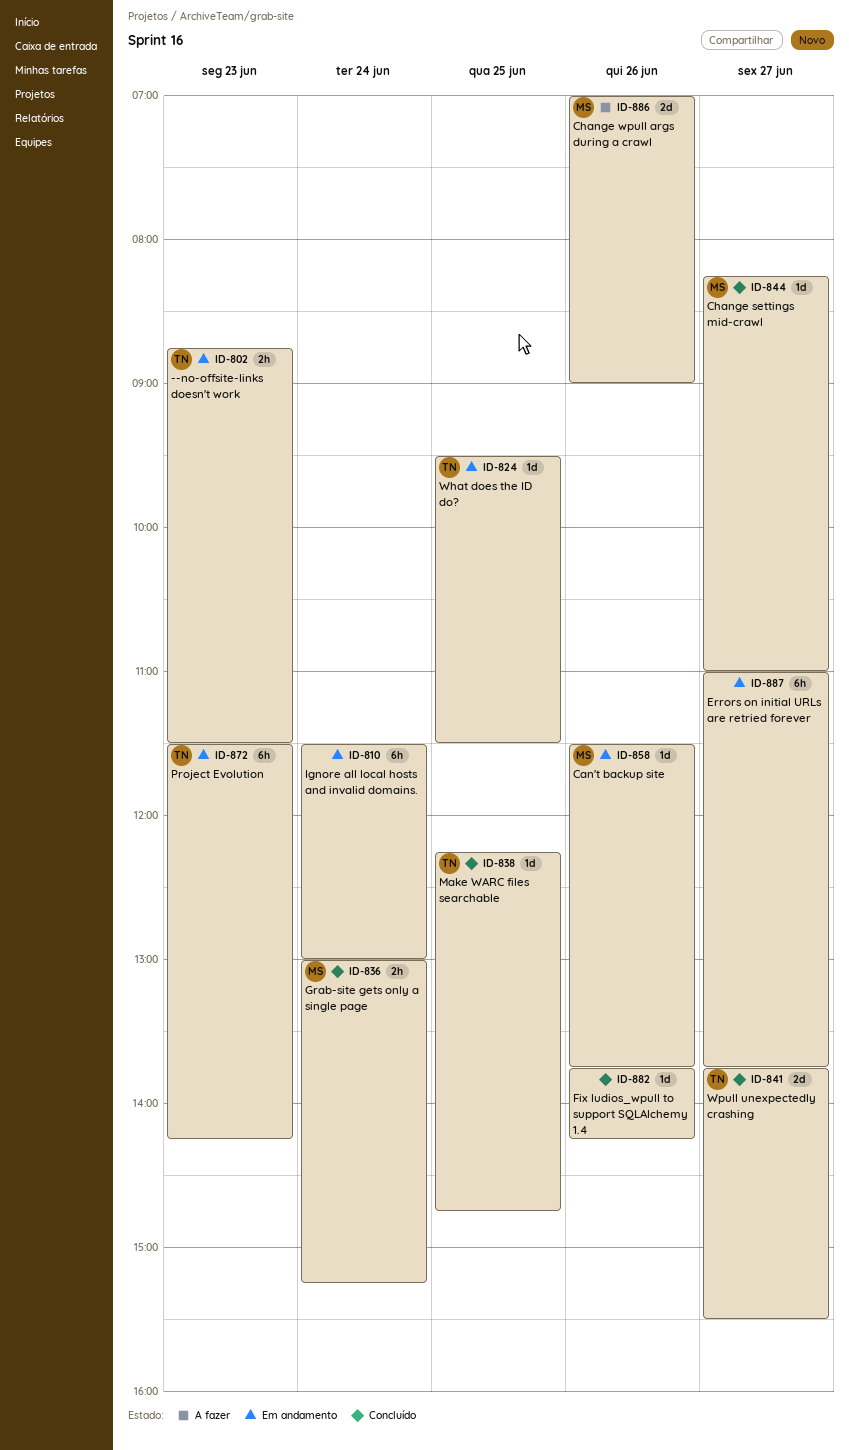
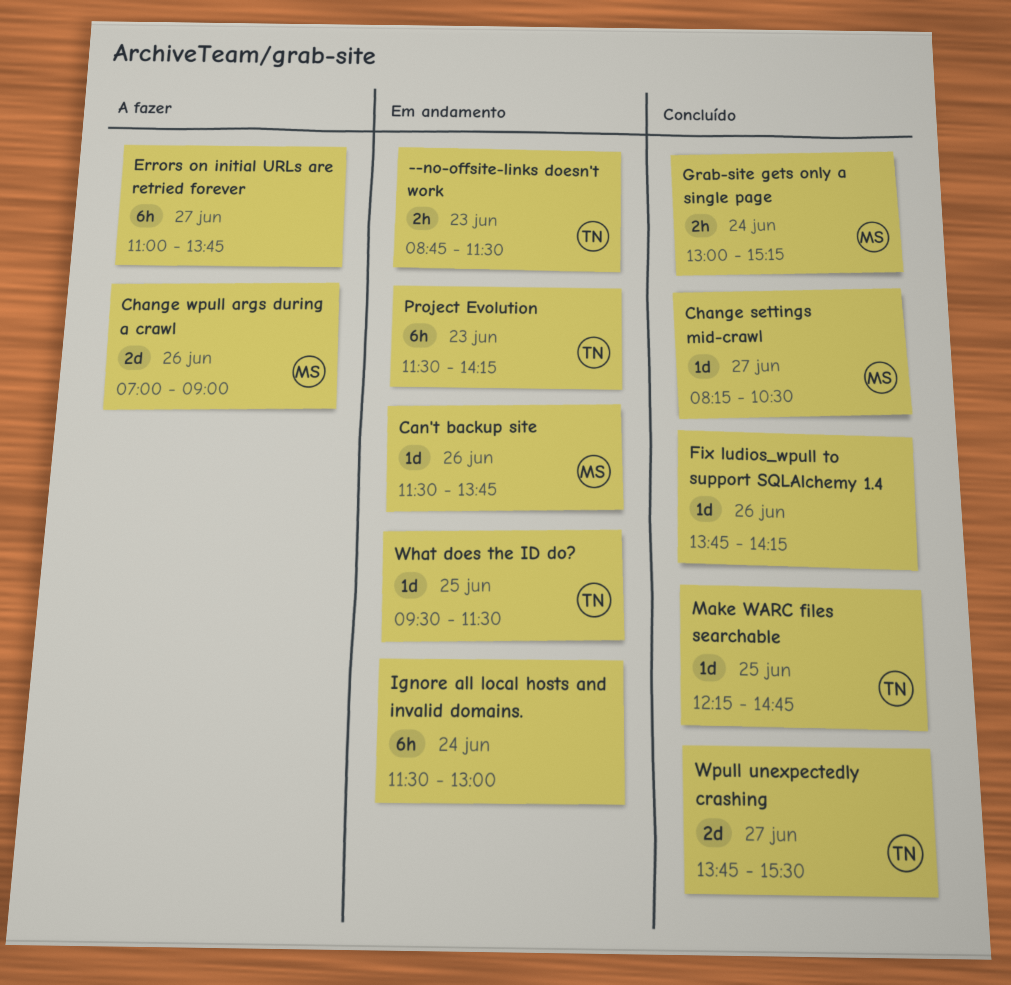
Change settings mid-crawl, ends: 11:00 -> 10:30
Errors on initial URLs are retried forever, status: Em andamento -> A fazer

